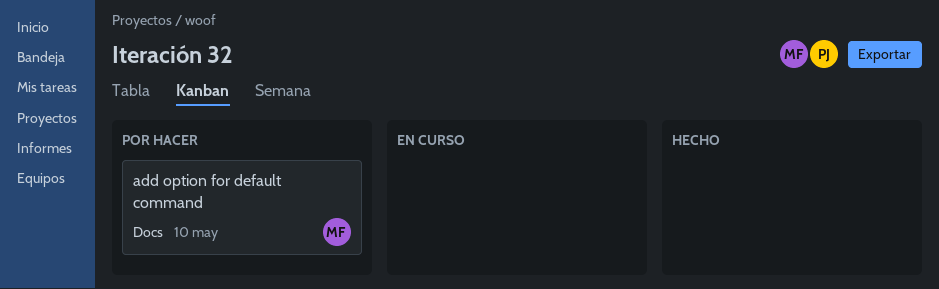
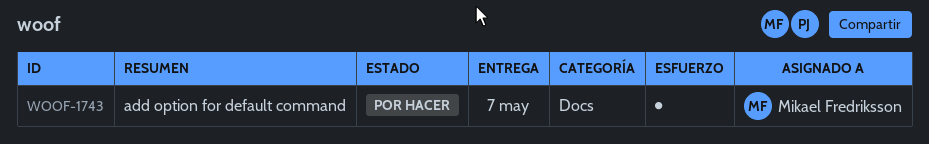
add option for default command, due: May 10 -> May 7

